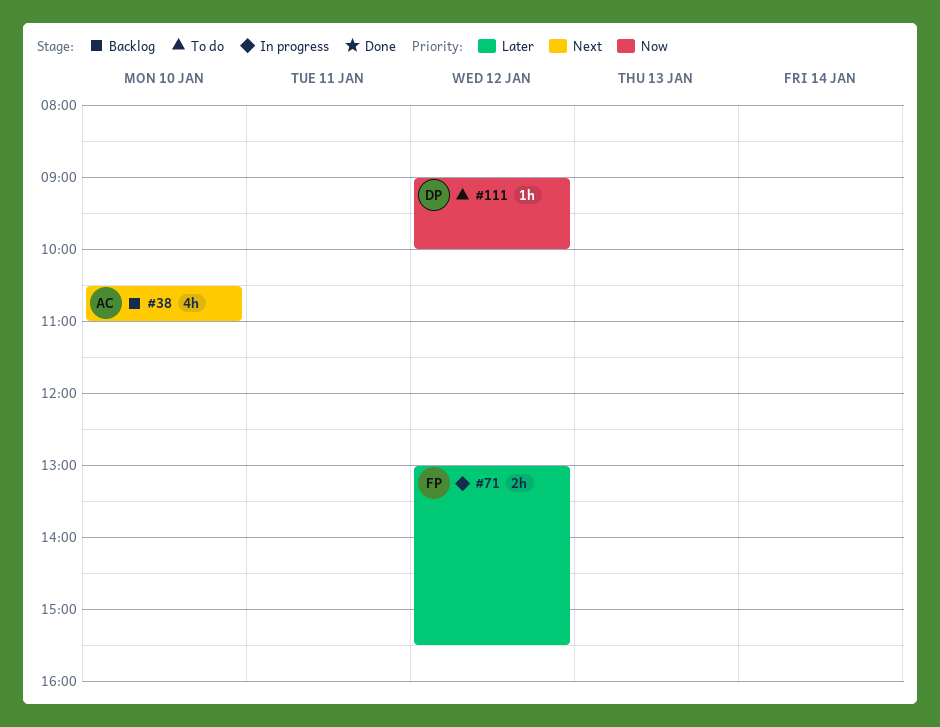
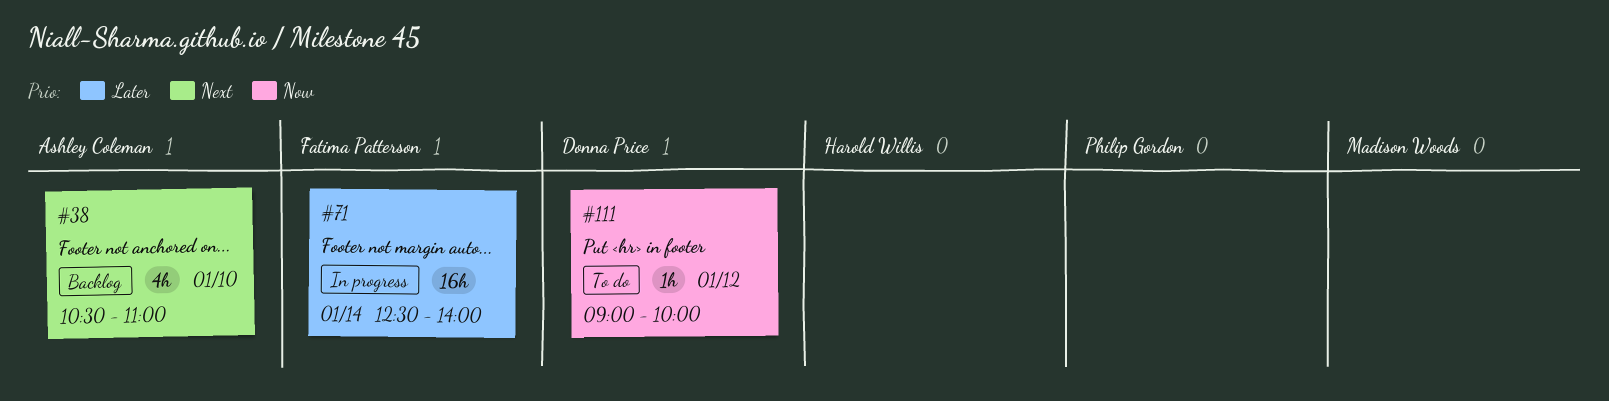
#71, estimate: 2h -> 16h
#71, day: Jan 12 -> Jan 14
#71, begins: 13:00 -> 12:30
#71, ends: 15:30 -> 14:00

